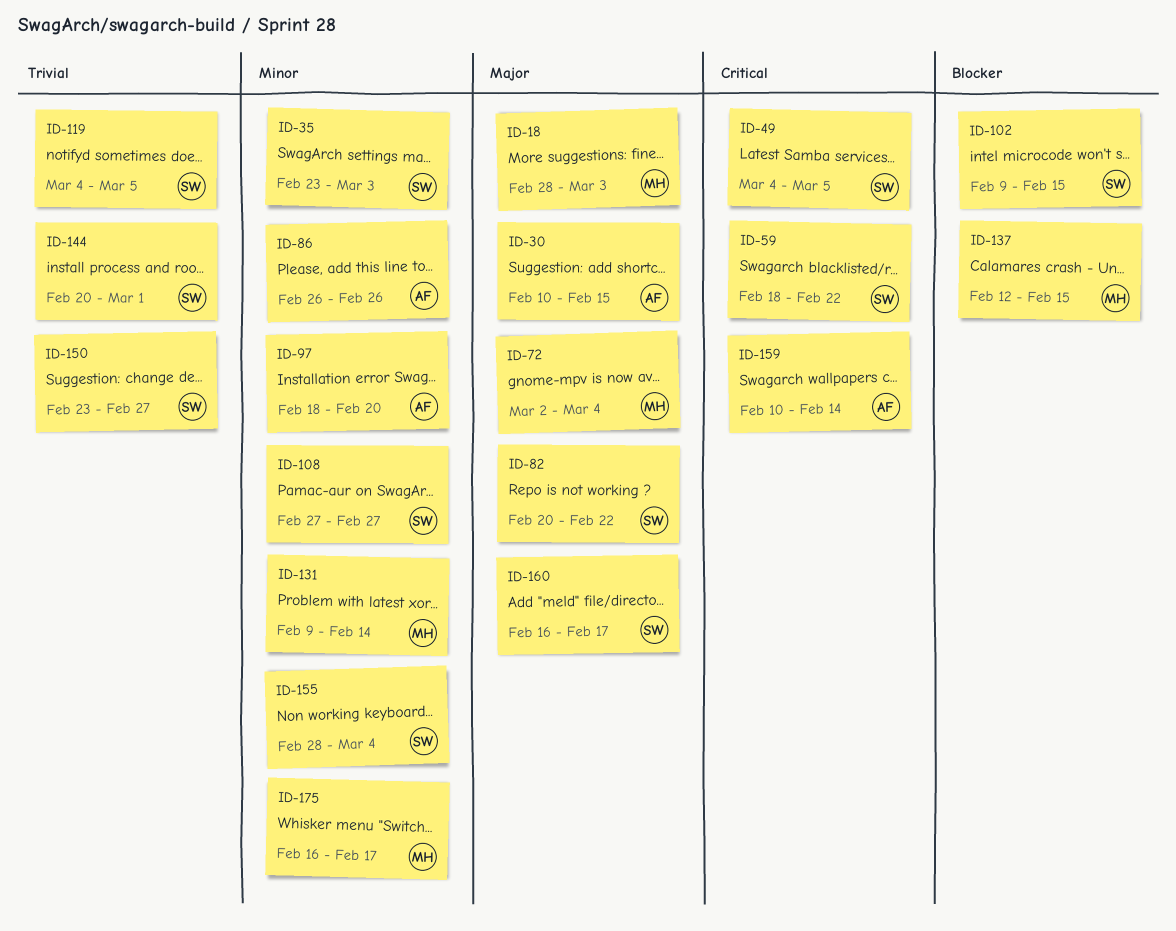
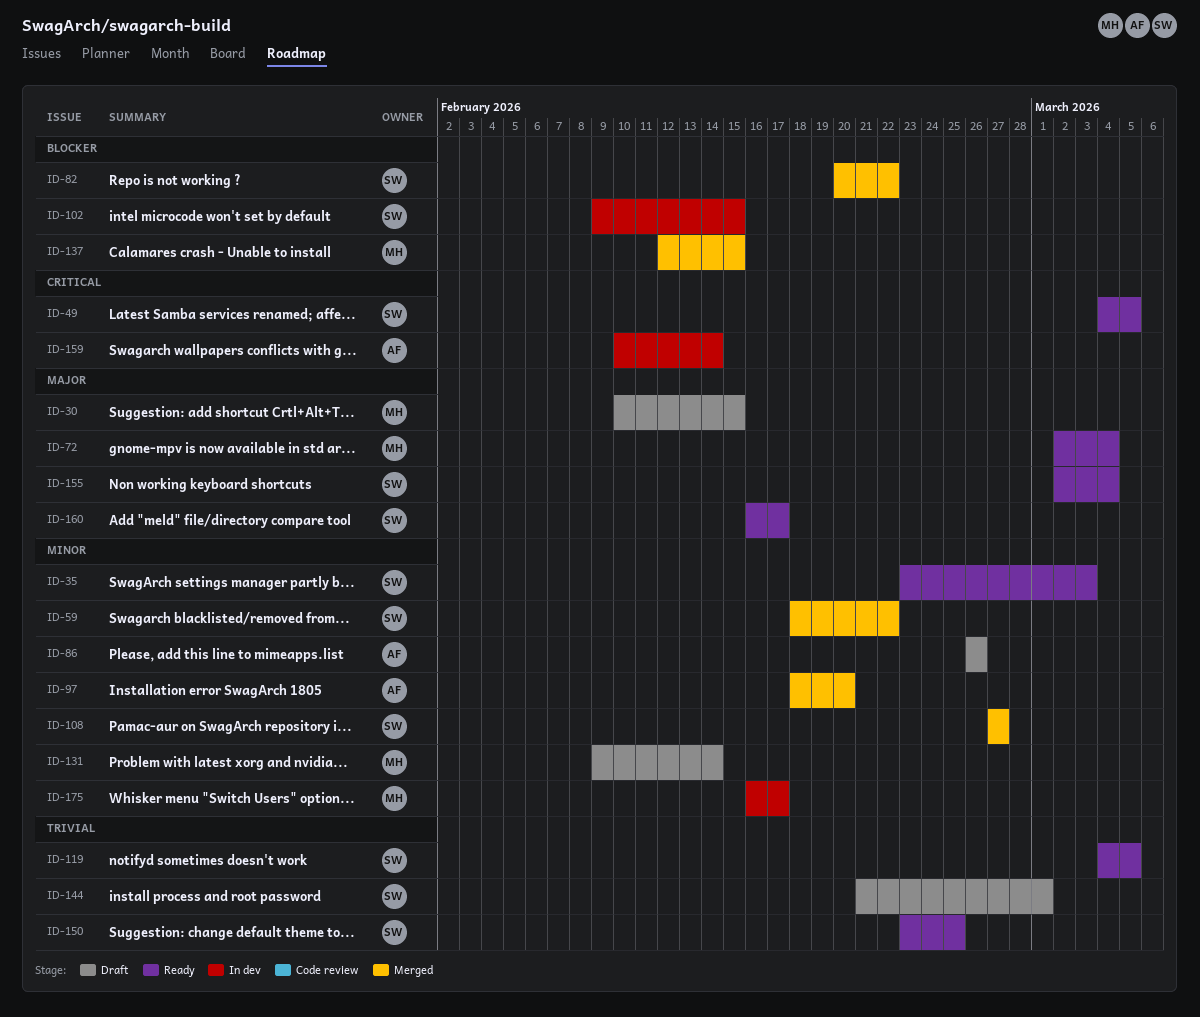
ID-18: present -> none
ID-30, owner: AF -> MH
ID-59, priority: Critical -> Minor
ID-82, priority: Major -> Blocker
ID-144, start: Feb 20 -> Feb 21
ID-150, due: Feb 27 -> Feb 25
ID-155, priority: Minor -> Major
ID-155, start: Feb 28 -> Mar 2

